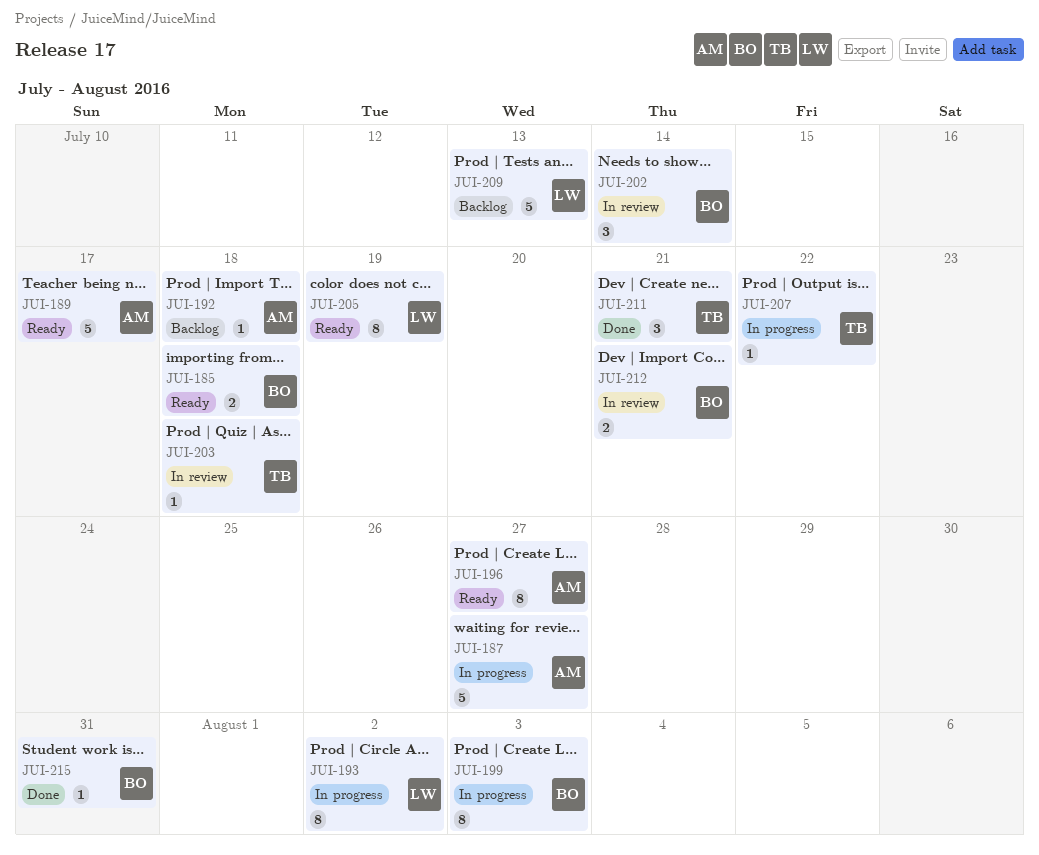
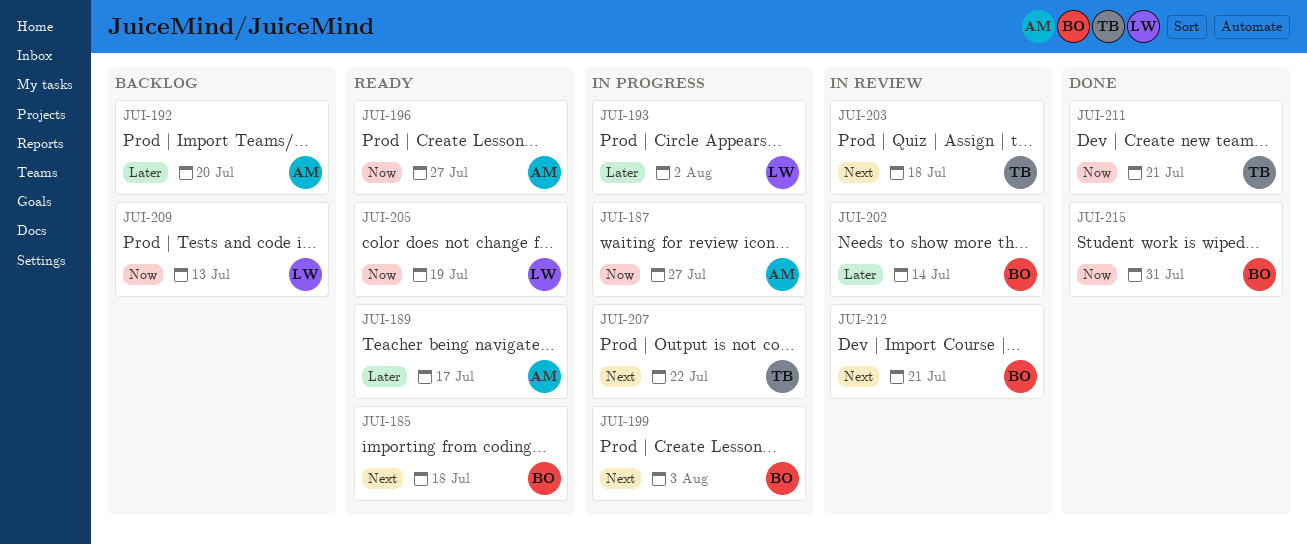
JUI-192, due: Jul 18 -> Jul 20

